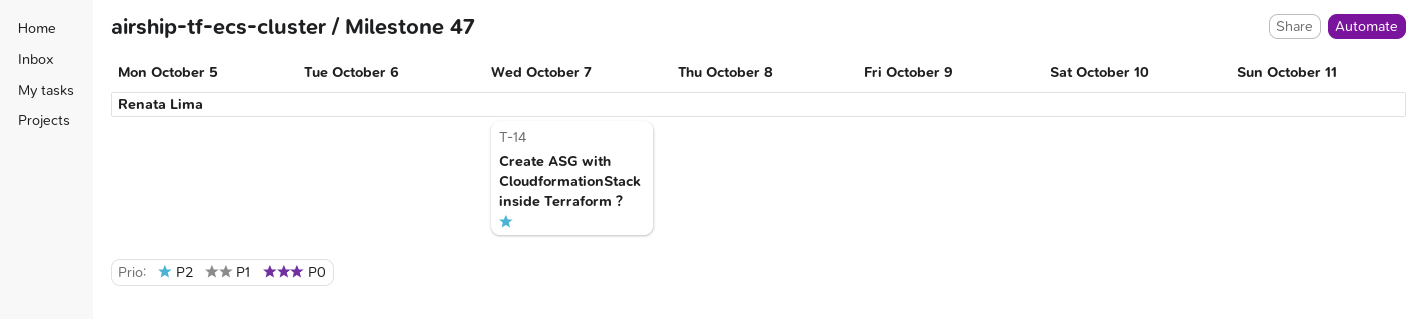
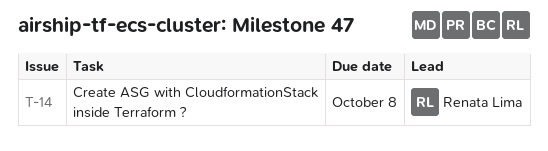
T-14, due: Oct 7 -> Oct 8

